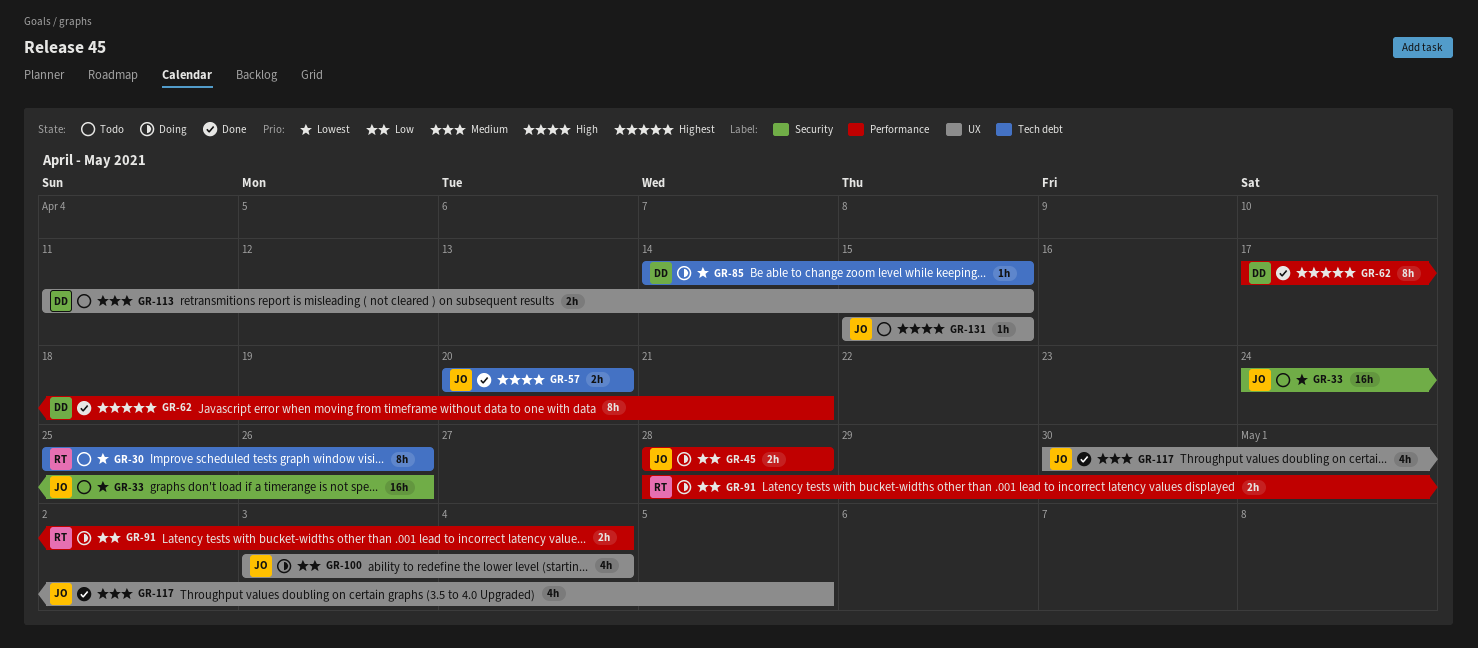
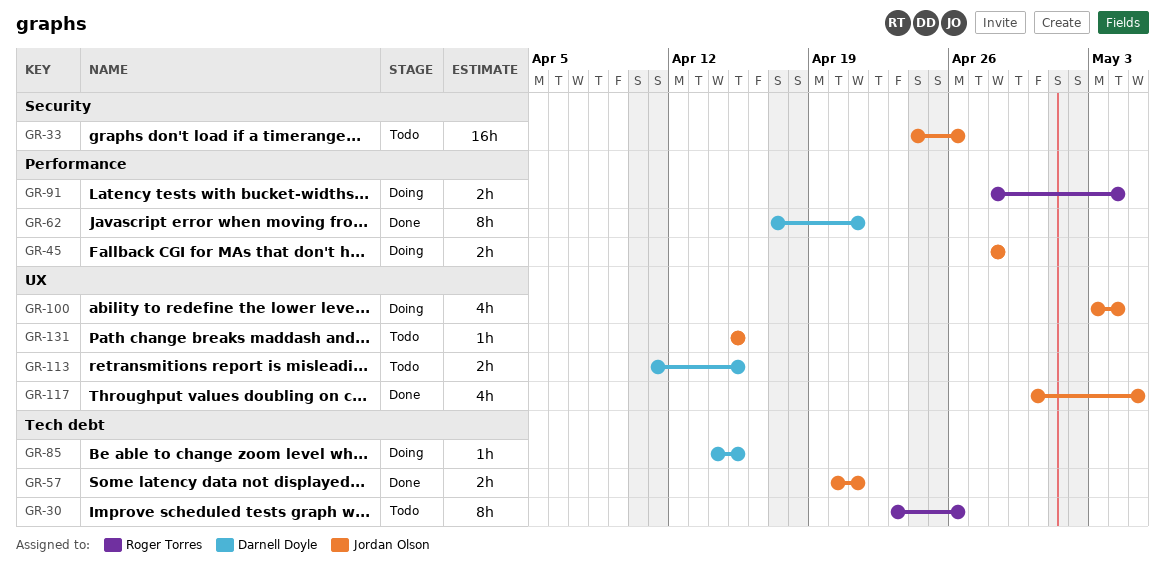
GR-30, start: Apr 25 -> Apr 23
GR-57, due: Apr 20 -> Apr 21

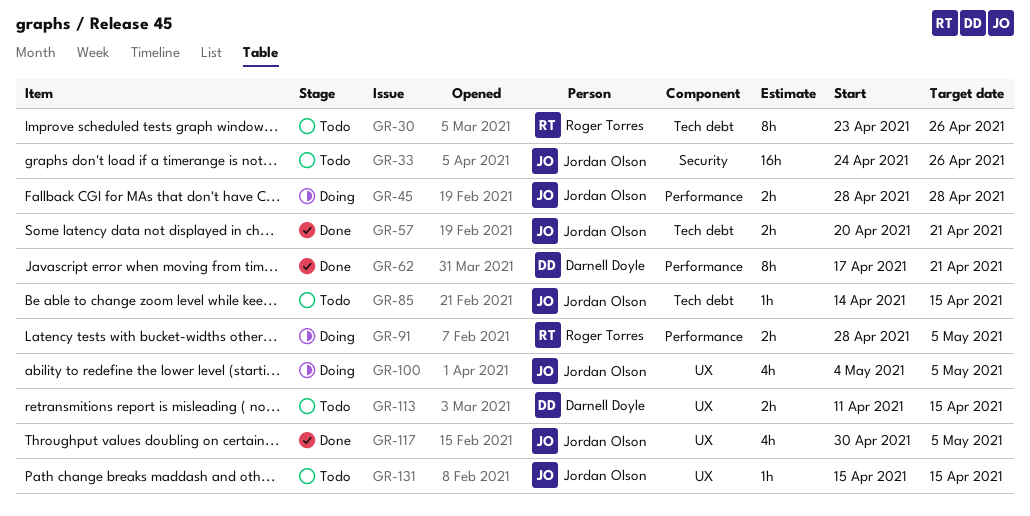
GR-85, status: Doing -> Todo
GR-85, owner: Darnell Doyle -> Jordan Olson
GR-91, due: May 4 -> May 5
GR-100, start: May 3 -> May 4
GR-100, due: May 4 -> May 5

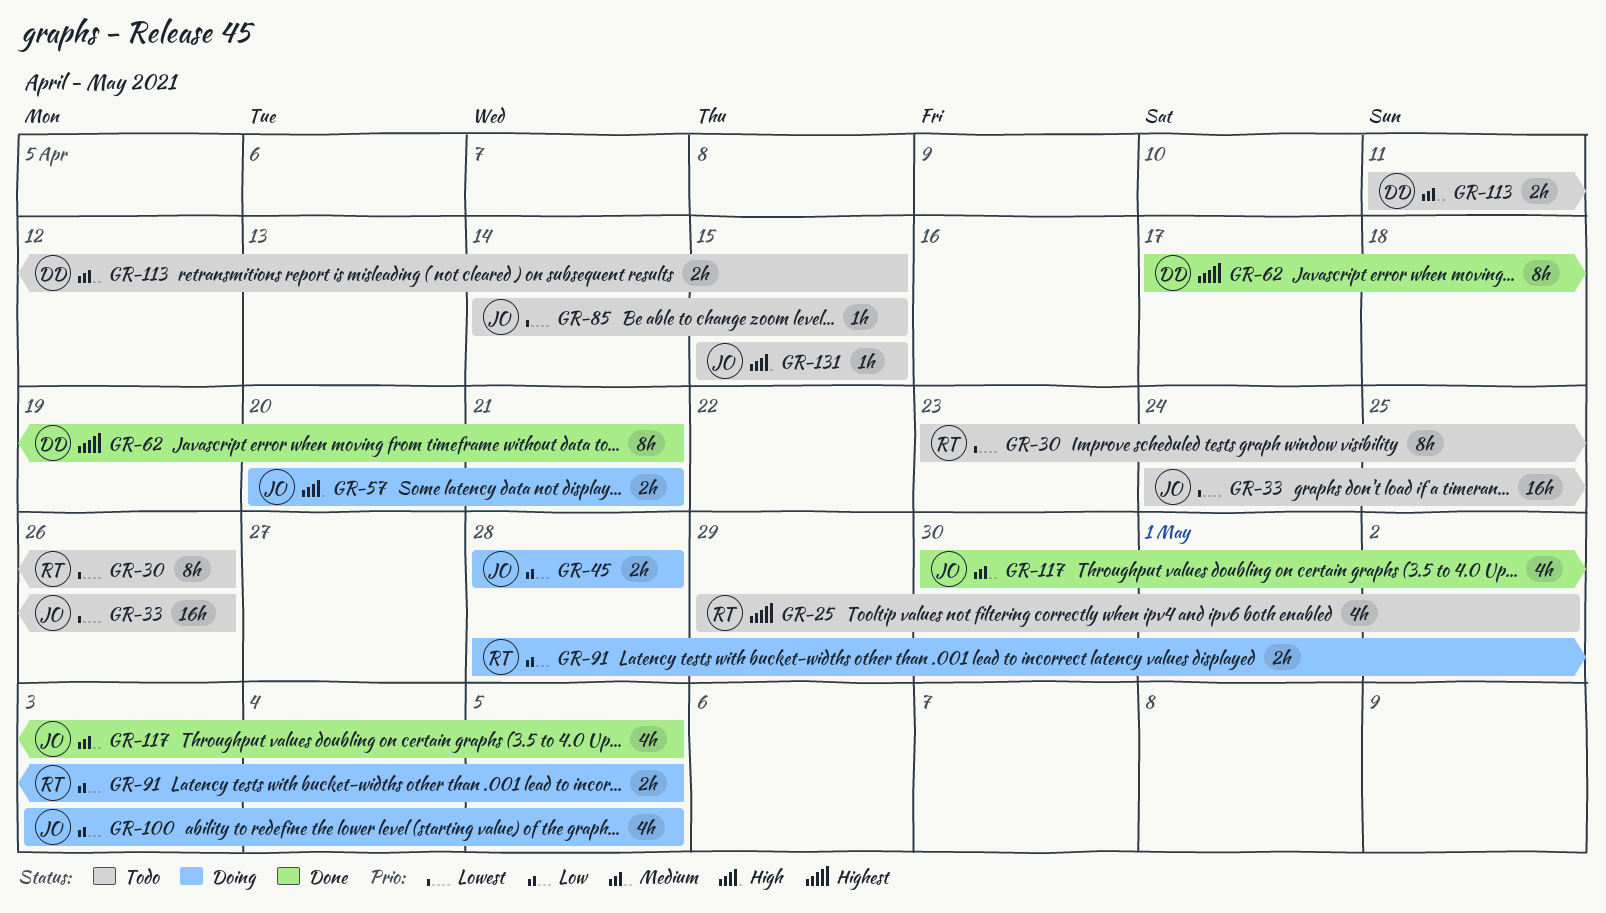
GR-25: none -> present
GR-57, status: Done -> Doing
GR-100, start: May 4 -> May 3

